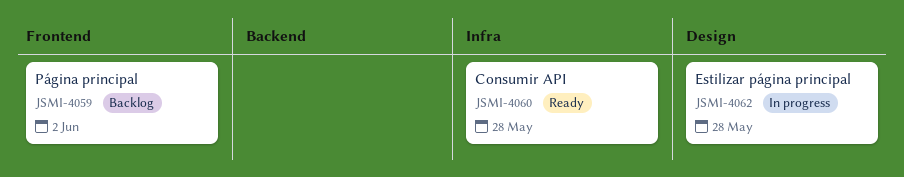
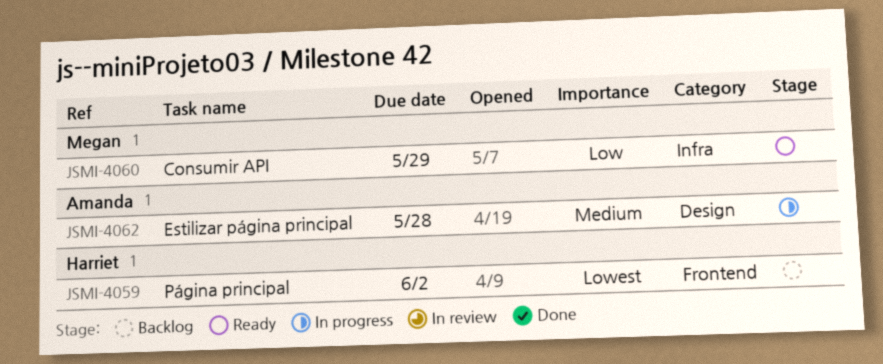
JSMI-4060, due: May 28 -> May 29

